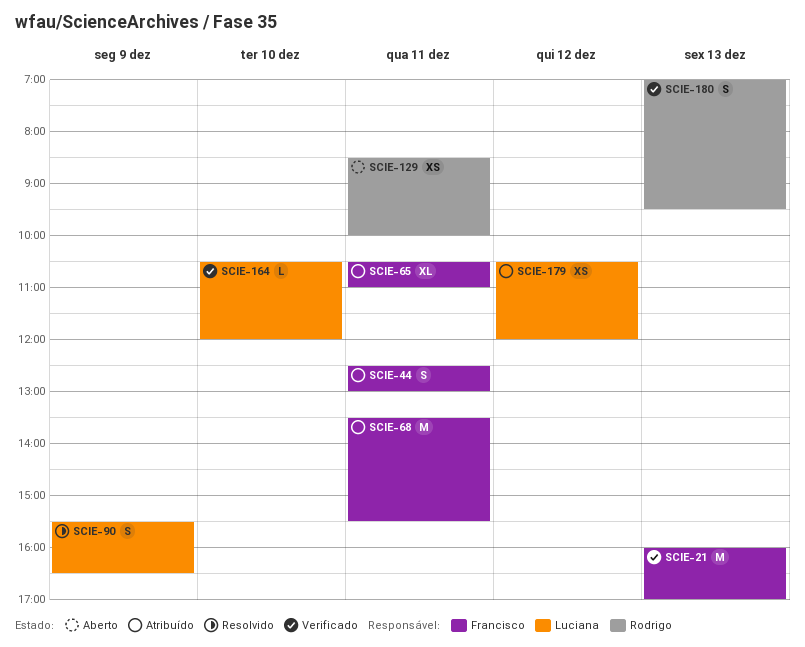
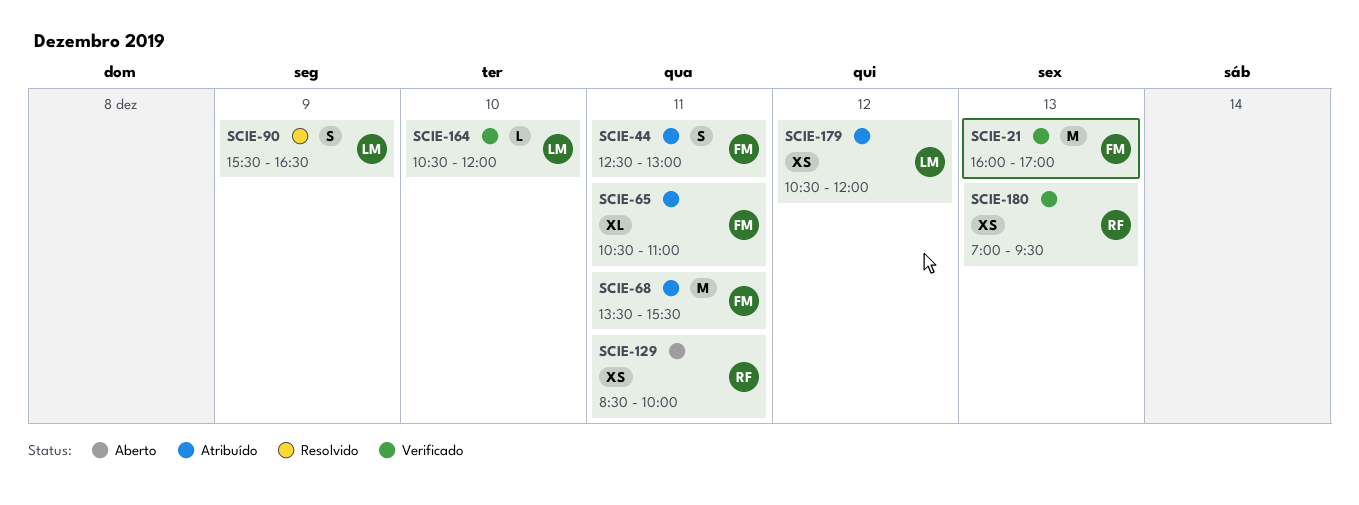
SCIE-180, estimate: S -> XS

